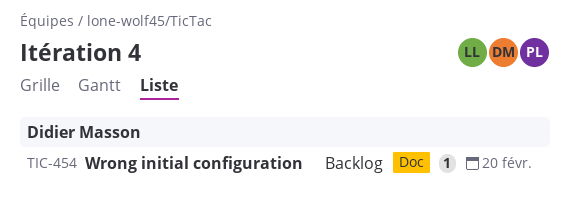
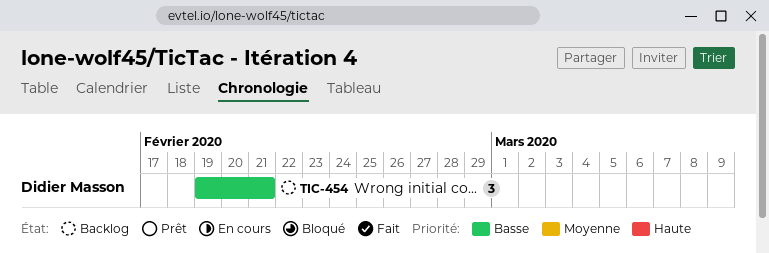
TIC-454, estimate: 1 -> 3
TIC-454, due: Feb 20 -> Feb 21

